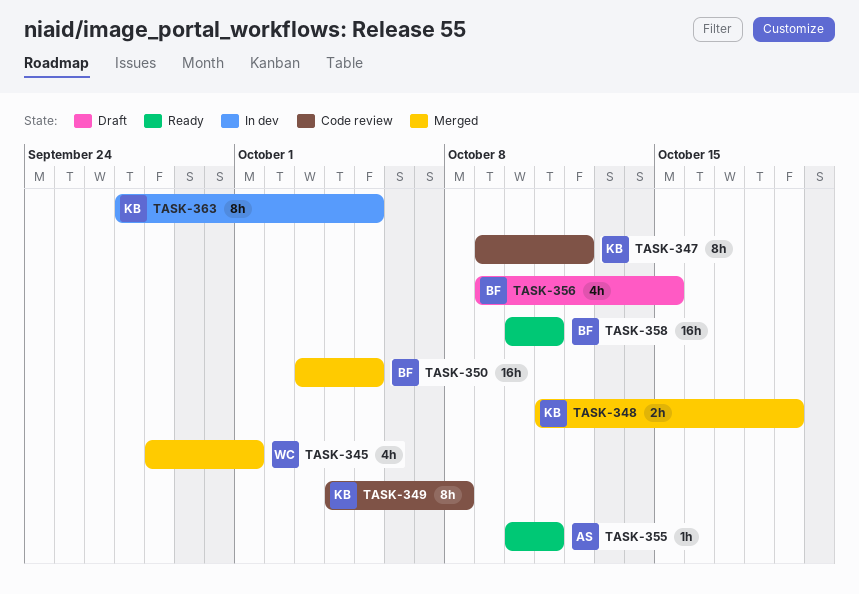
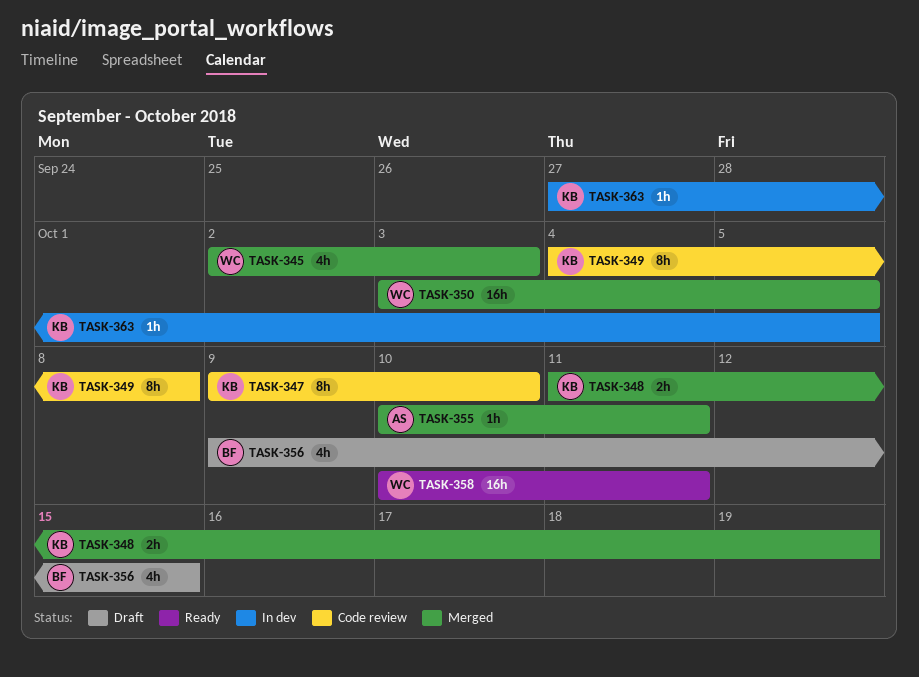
TASK-345, start: Sep 28 -> Oct 2
TASK-345, due: Oct 1 -> Oct 3
TASK-347, due: Oct 12 -> Oct 10
TASK-350, owner: BF -> WC
TASK-355, status: Ready -> Merged
TASK-358, owner: BF -> WC
TASK-363, estimate: 8h -> 1h

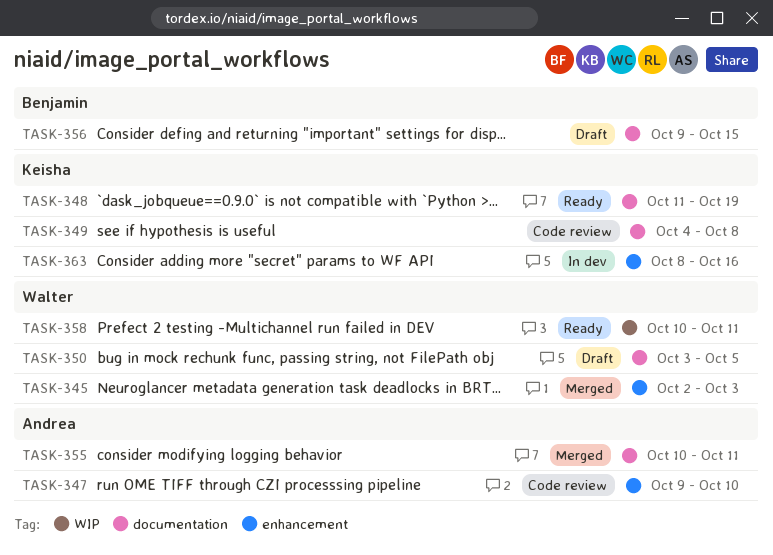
TASK-347, owner: Keisha -> Andrea
TASK-348, status: Merged -> Ready
TASK-350, status: Merged -> Draft
TASK-363, start: Sep 27 -> Oct 8
TASK-363, due: Oct 5 -> Oct 16

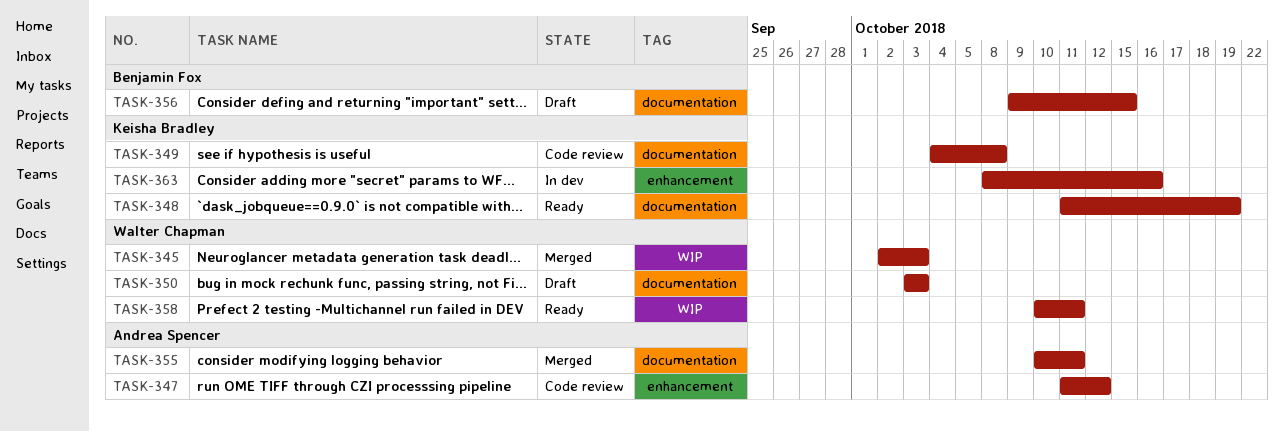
TASK-345, label: enhancement -> WIP
TASK-347, start: Oct 9 -> Oct 11
TASK-347, due: Oct 10 -> Oct 12
TASK-350, due: Oct 5 -> Oct 3

